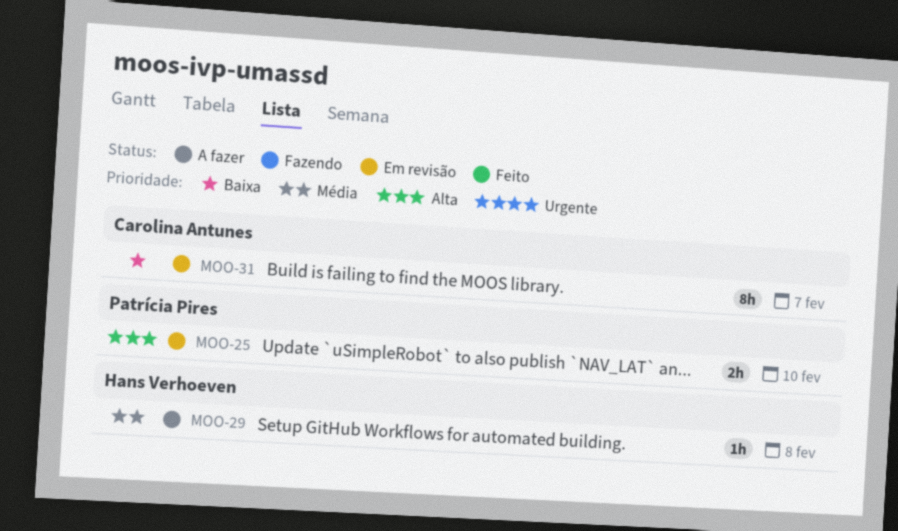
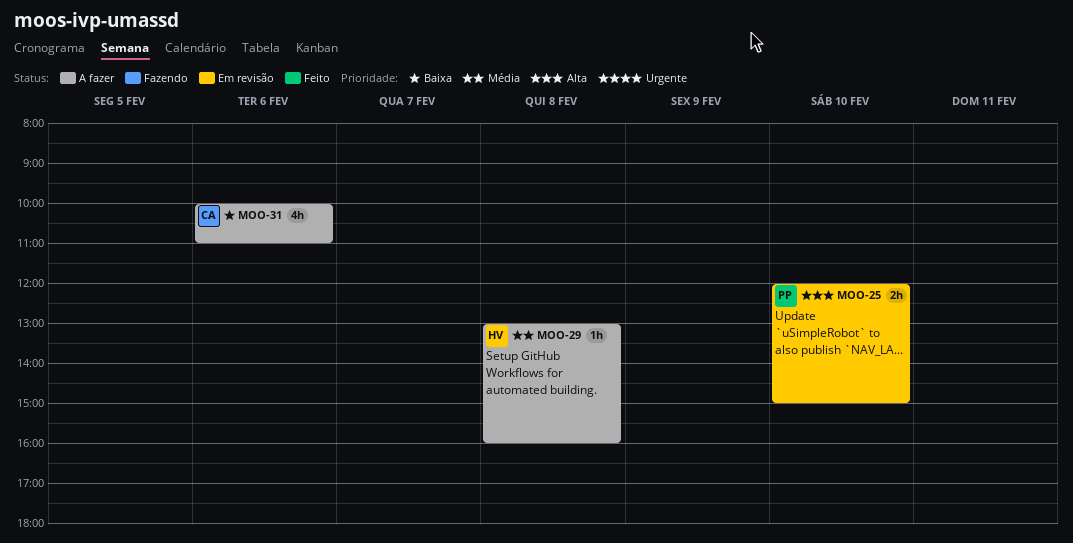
MOO-31, status: Em revisão -> A fazer
MOO-31, estimate: 8h -> 4h
MOO-31, day: Feb 7 -> Feb 6

